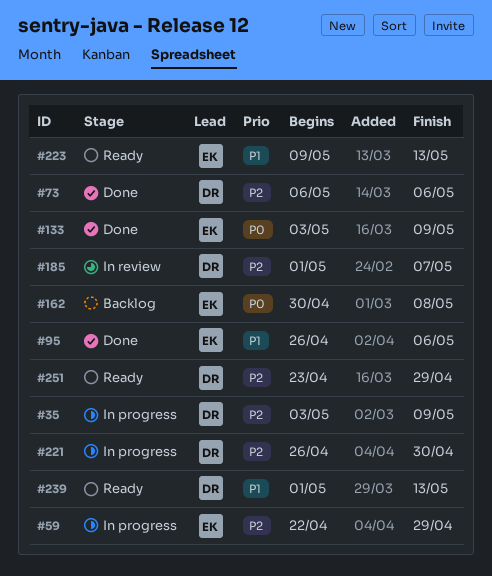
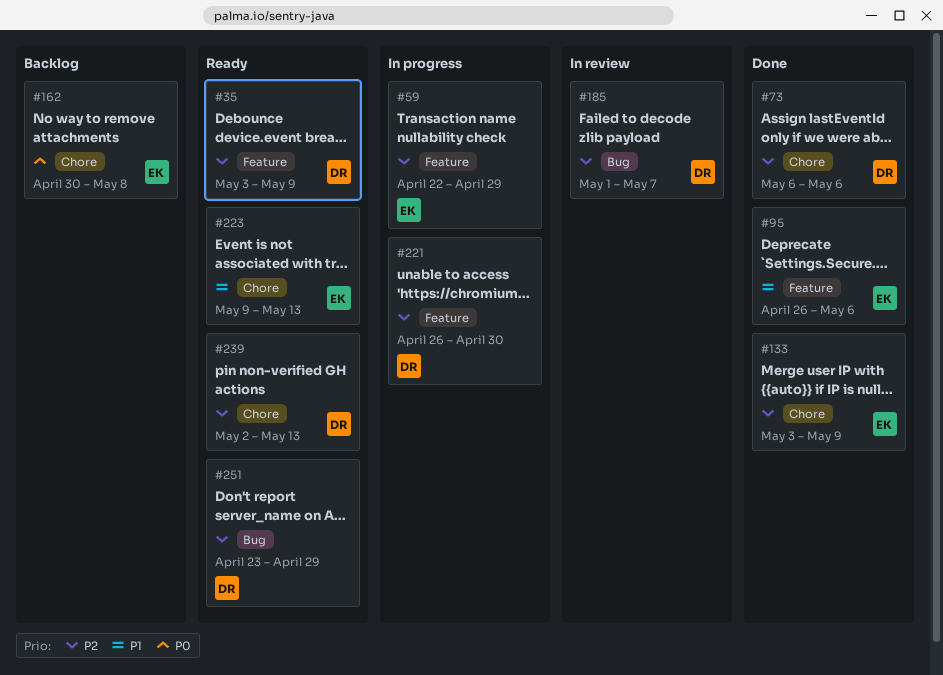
#35, status: In progress -> Ready
#133, priority: P0 -> P2
#239, priority: P1 -> P2
#239, start: May 1 -> May 2

